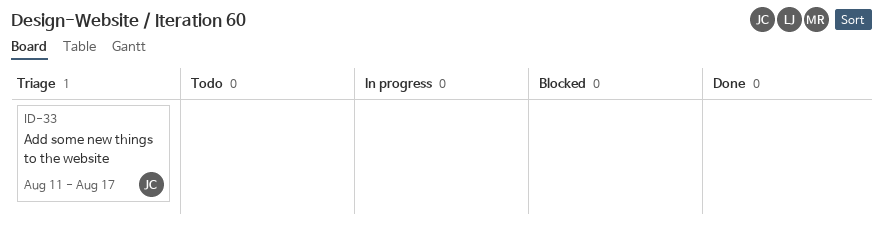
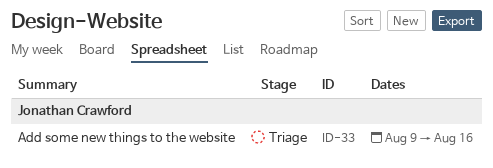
ID-33, start: Aug 11 -> Aug 9
ID-33, due: Aug 17 -> Aug 16

